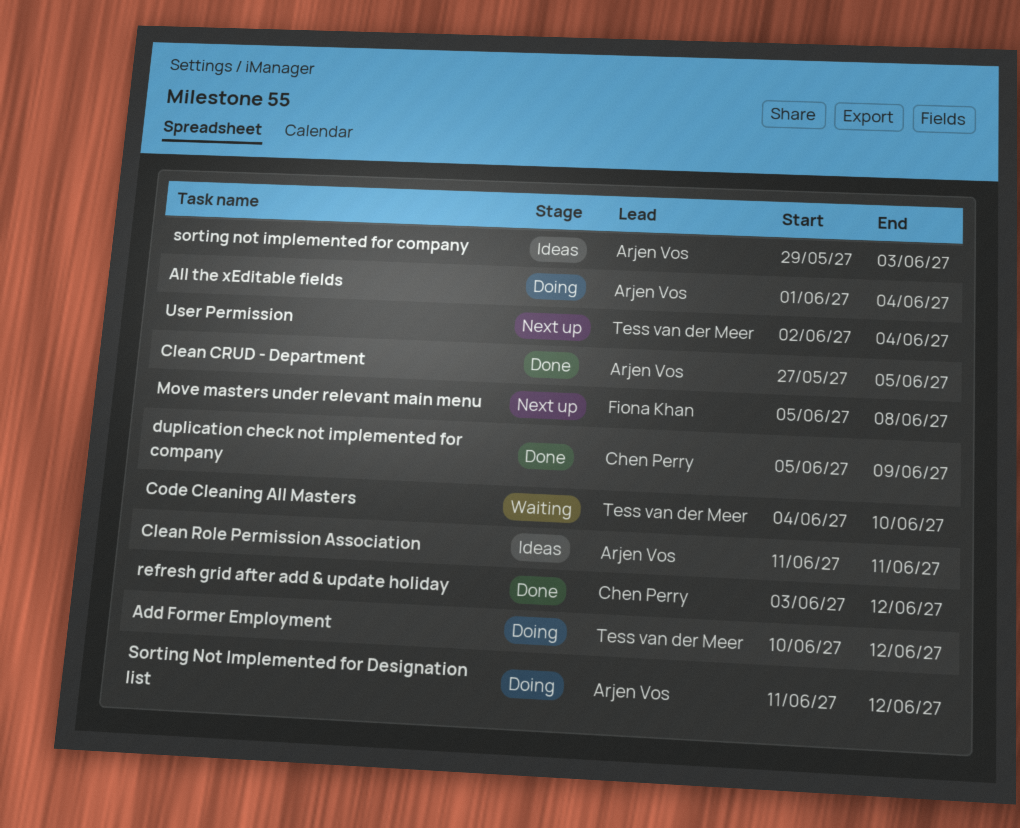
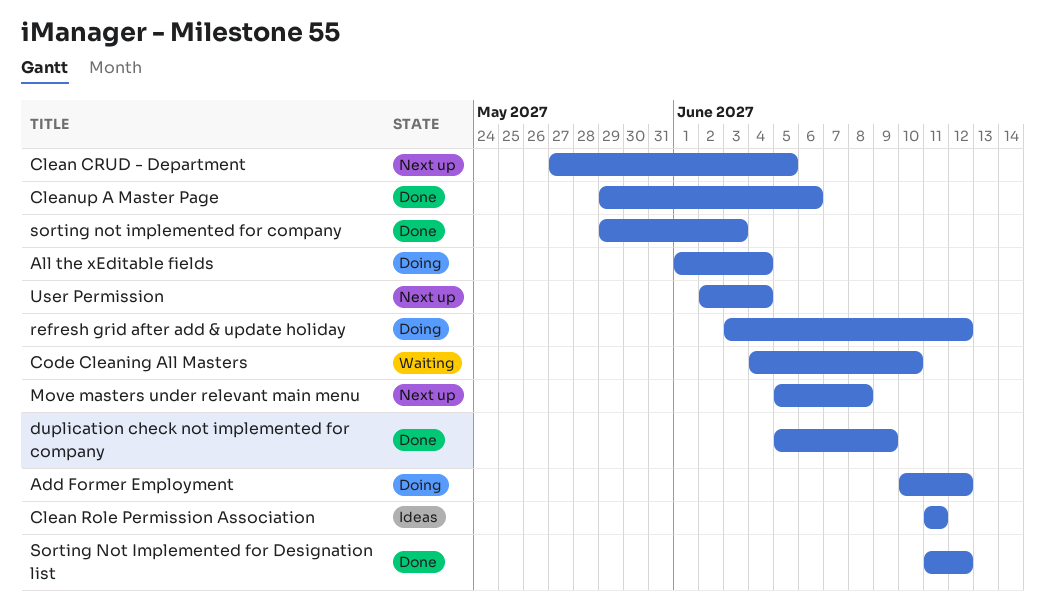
Clean CRUD - Department, status: Done -> Next up
Cleanup A Master Page: none -> present
refresh grid after add & update holiday, status: Done -> Doing
sorting not implemented for company, status: Ideas -> Done
Sorting Not Implemented for Designation list, status: Doing -> Done

